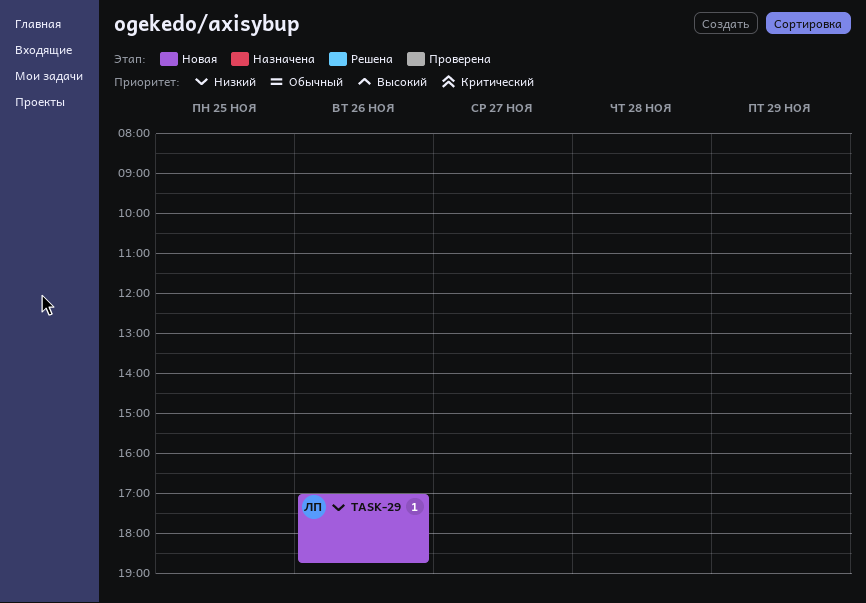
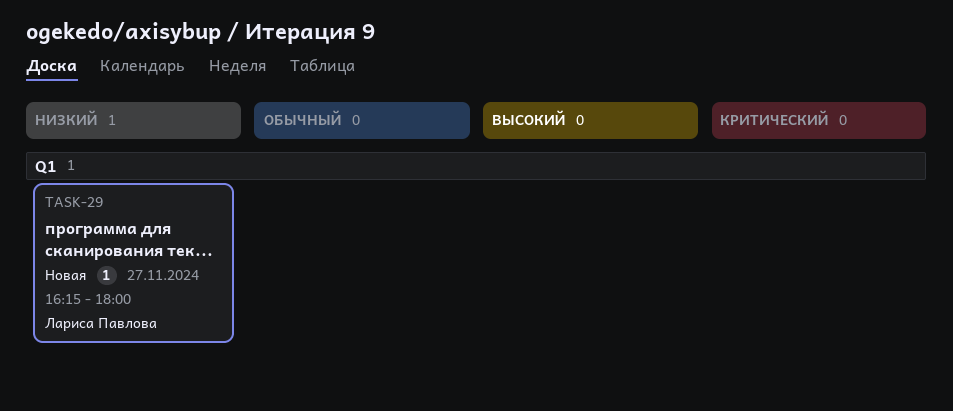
TASK-29, day: Nov 26 -> Nov 27
TASK-29, begins: 17:00 -> 16:15
TASK-29, ends: 18:45 -> 18:00

